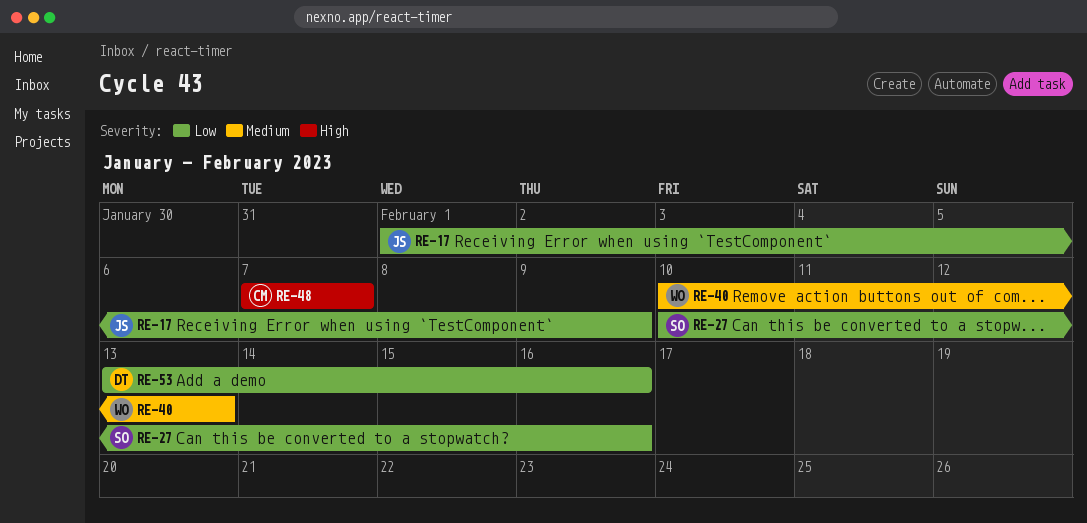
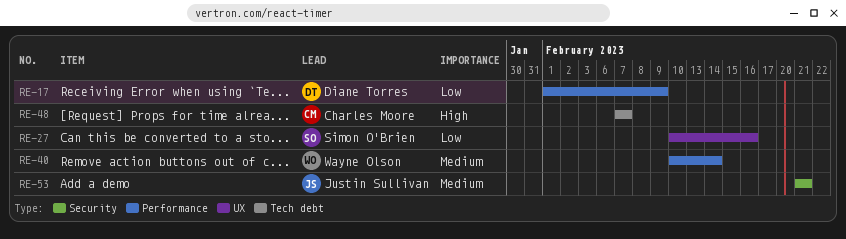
RE-17, owner: Justin Sullivan -> Diane Torres
RE-40, due: Feb 13 -> Feb 14
RE-53, owner: Diane Torres -> Justin Sullivan
RE-53, priority: Low -> Medium
RE-53, start: Feb 13 -> Feb 21
RE-53, due: Feb 16 -> Feb 21

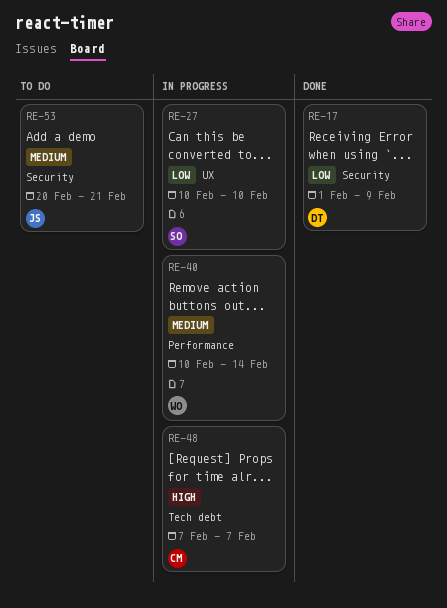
RE-17, label: Performance -> Security
RE-27, due: Feb 16 -> Feb 10
RE-53, start: Feb 21 -> Feb 20

